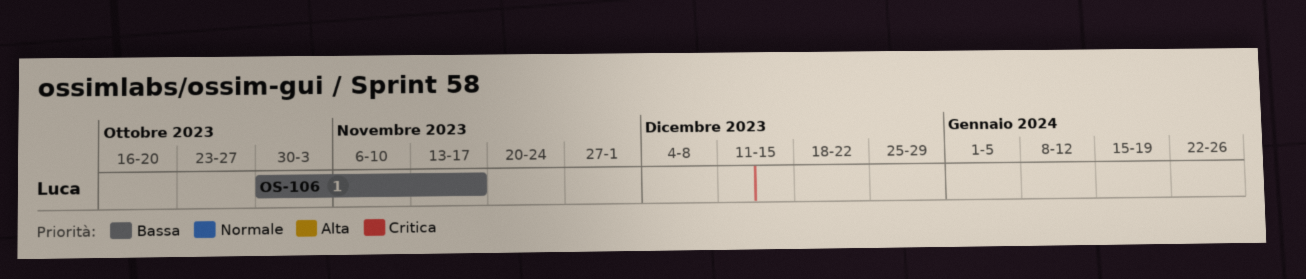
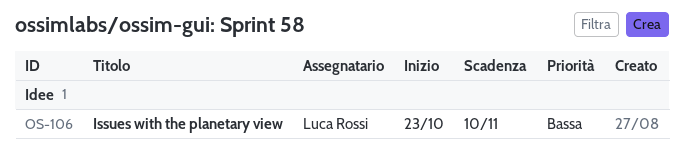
OS-106, start: Oct 30 -> Oct 23
OS-106, due: Nov 17 -> Nov 10

